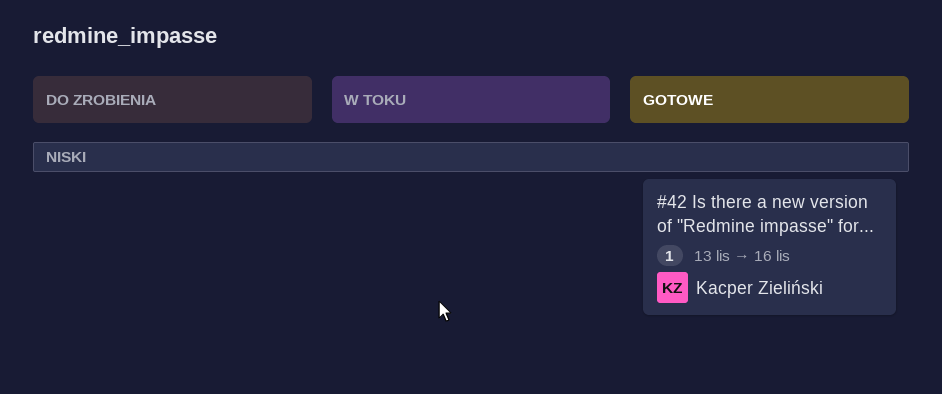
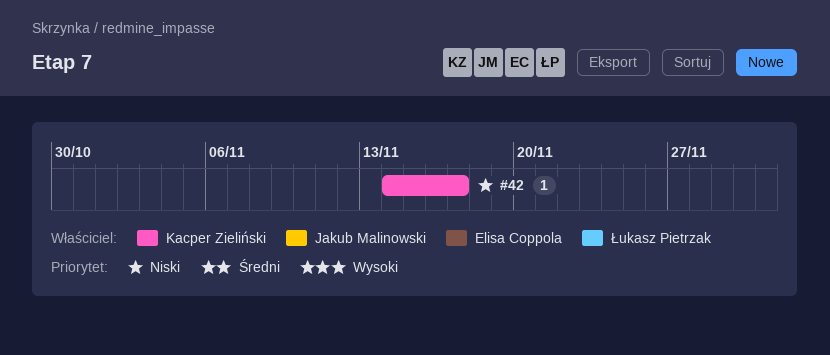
#42, start: Nov 13 -> Nov 14
#42, due: Nov 16 -> Nov 17

